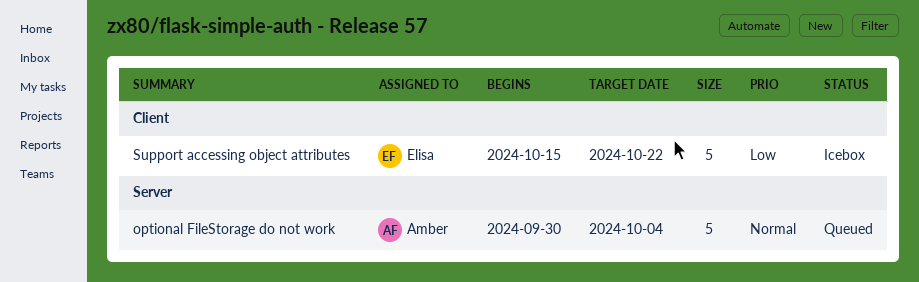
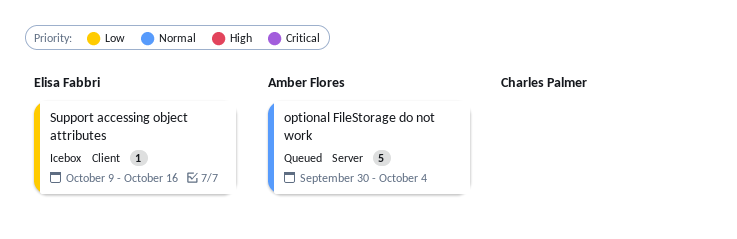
Support accessing object attributes, estimate: 5 -> 1
Support accessing object attributes, start: Oct 15 -> Oct 9
Support accessing object attributes, due: Oct 22 -> Oct 16

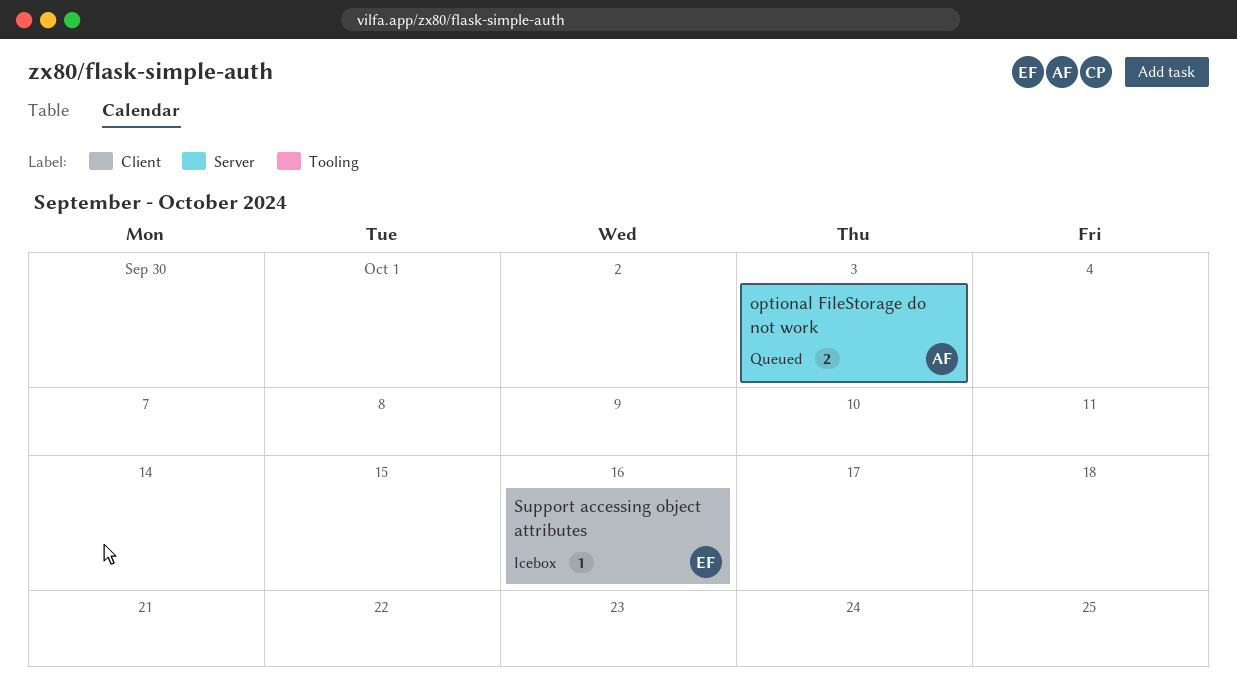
optional FileStorage do not work, estimate: 5 -> 2
optional FileStorage do not work, due: Oct 4 -> Oct 3

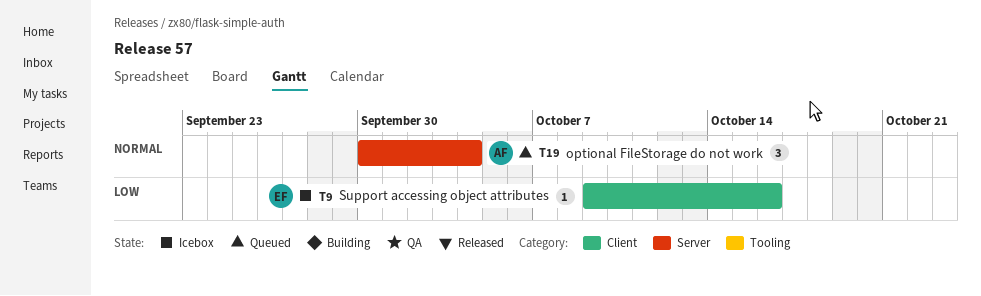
optional FileStorage do not work, estimate: 2 -> 3
optional FileStorage do not work, due: Oct 3 -> Oct 4

